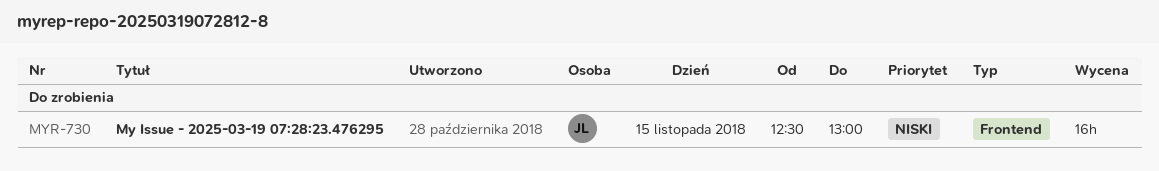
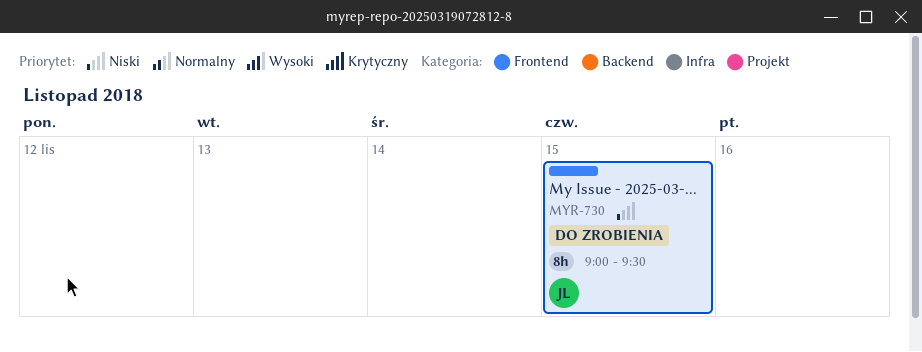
MYR-730, estimate: 16h -> 8h
MYR-730, begins: 12:30 -> 09:00
MYR-730, ends: 13:00 -> 09:30

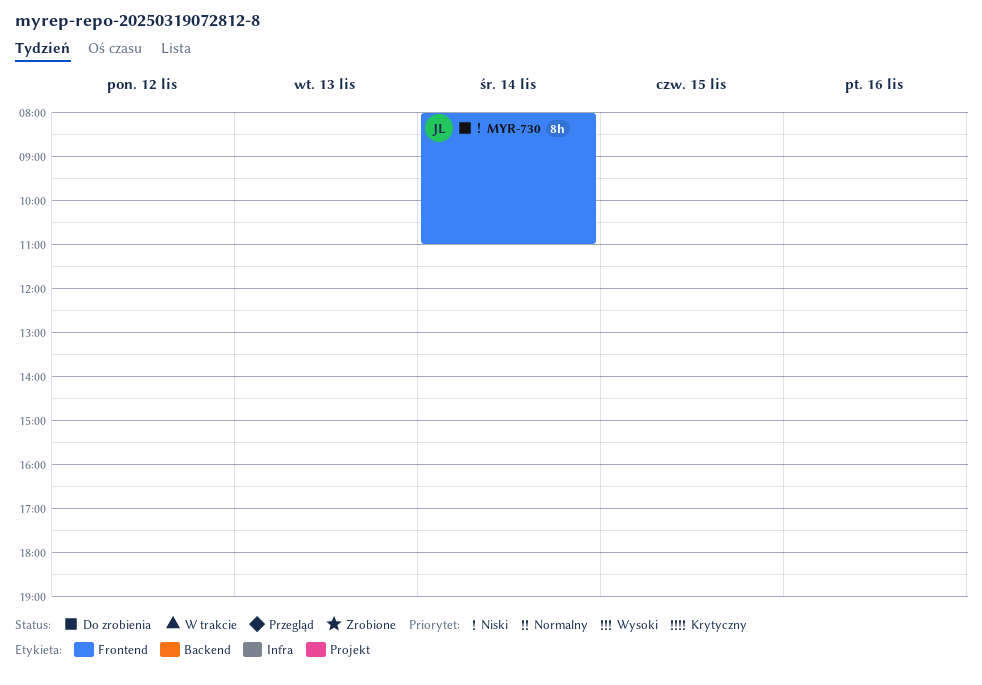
MYR-730, day: Nov 15 -> Nov 14
MYR-730, begins: 09:00 -> 08:00
MYR-730, ends: 09:30 -> 11:00

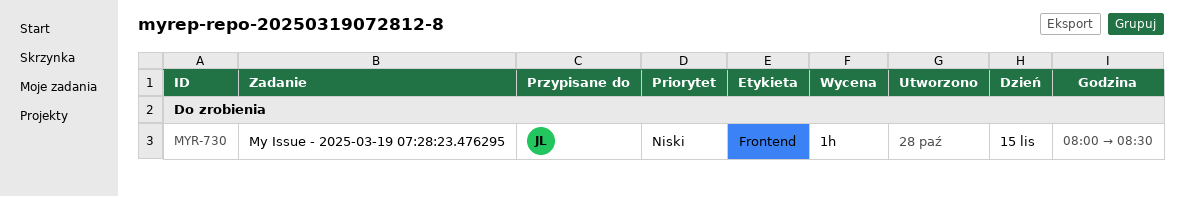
MYR-730, estimate: 8h -> 1h
MYR-730, day: Nov 14 -> Nov 15
MYR-730, ends: 11:00 -> 08:30

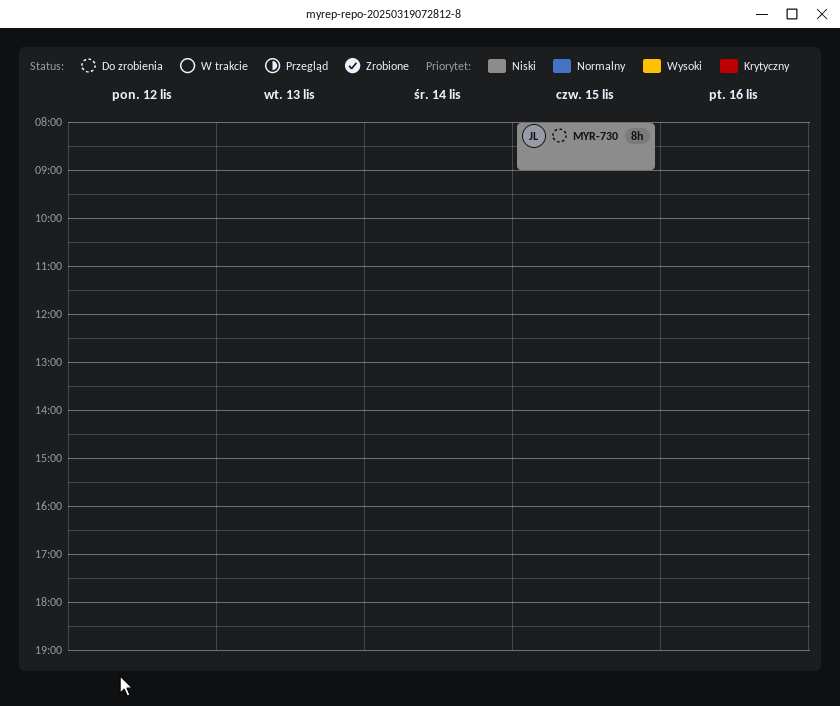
MYR-730, estimate: 1h -> 8h
MYR-730, ends: 08:30 -> 09:00

